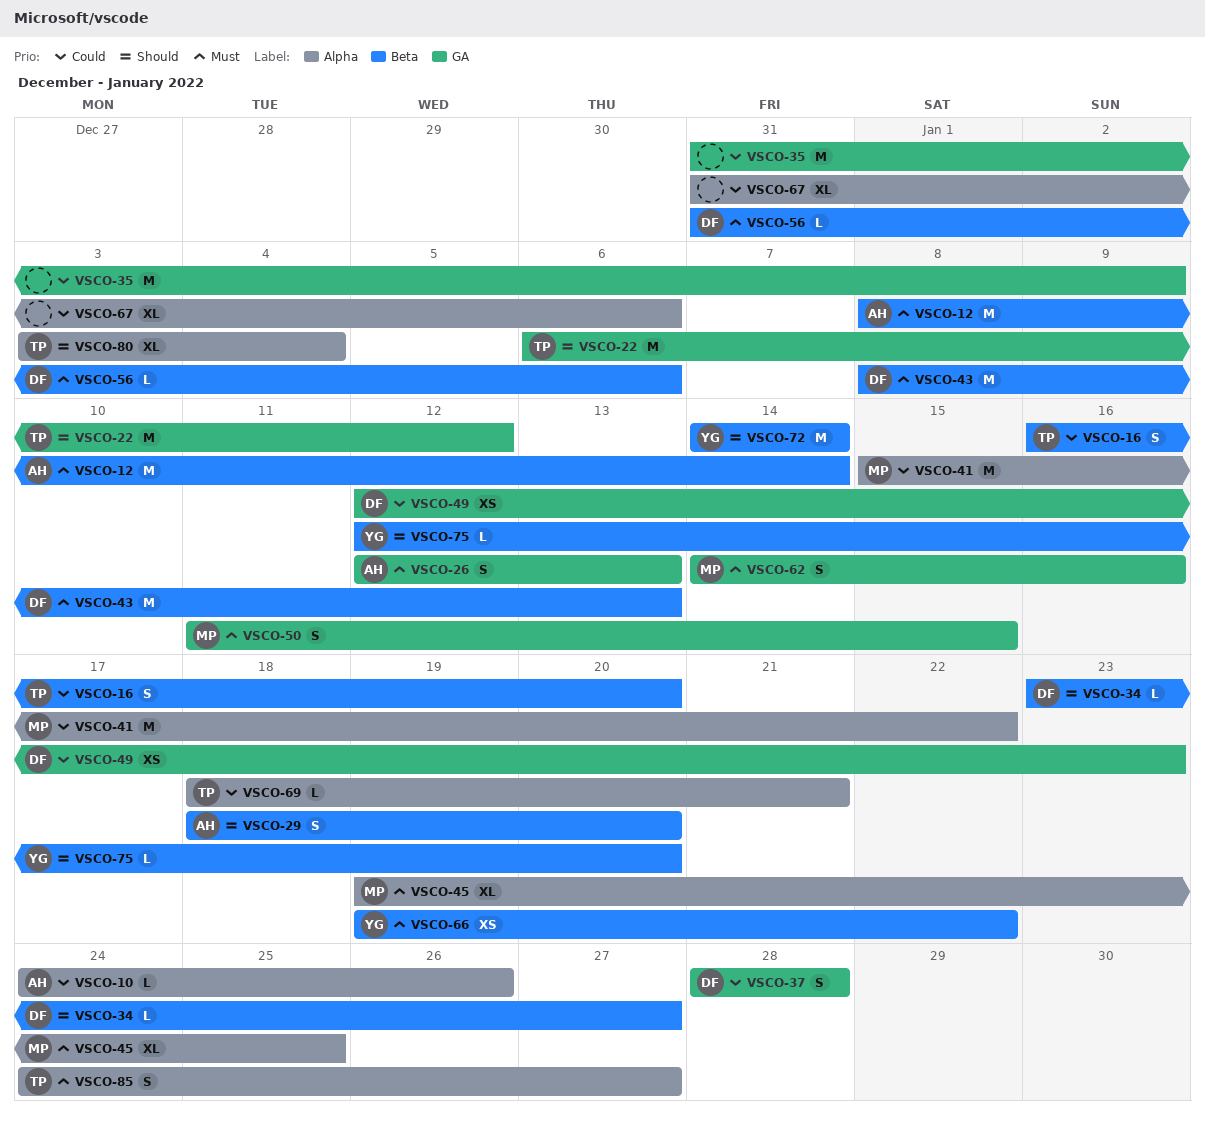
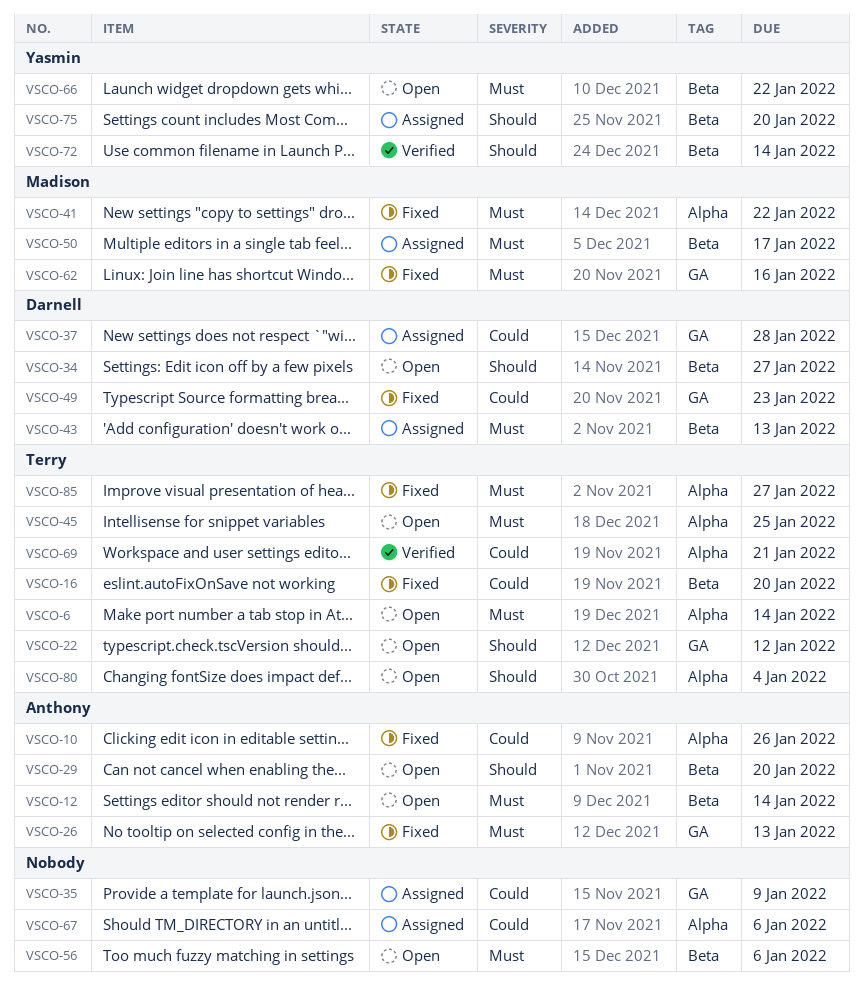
VSCO-6: none -> present
VSCO-41, priority: Could -> Must
VSCO-45, owner: Madison -> Terry
VSCO-50, label: GA -> Beta
VSCO-50, due: Jan 15 -> Jan 17
VSCO-56, owner: Darnell -> none

